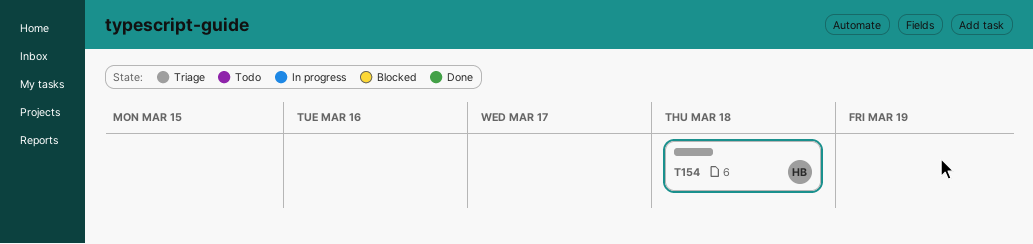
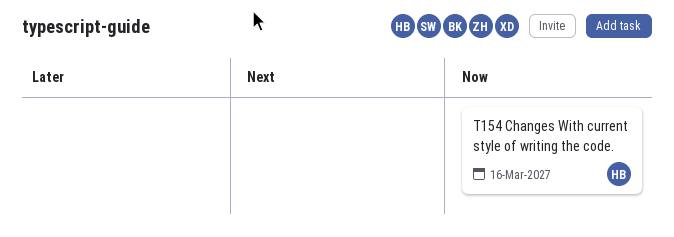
T154, due: Mar 18 -> Mar 16

